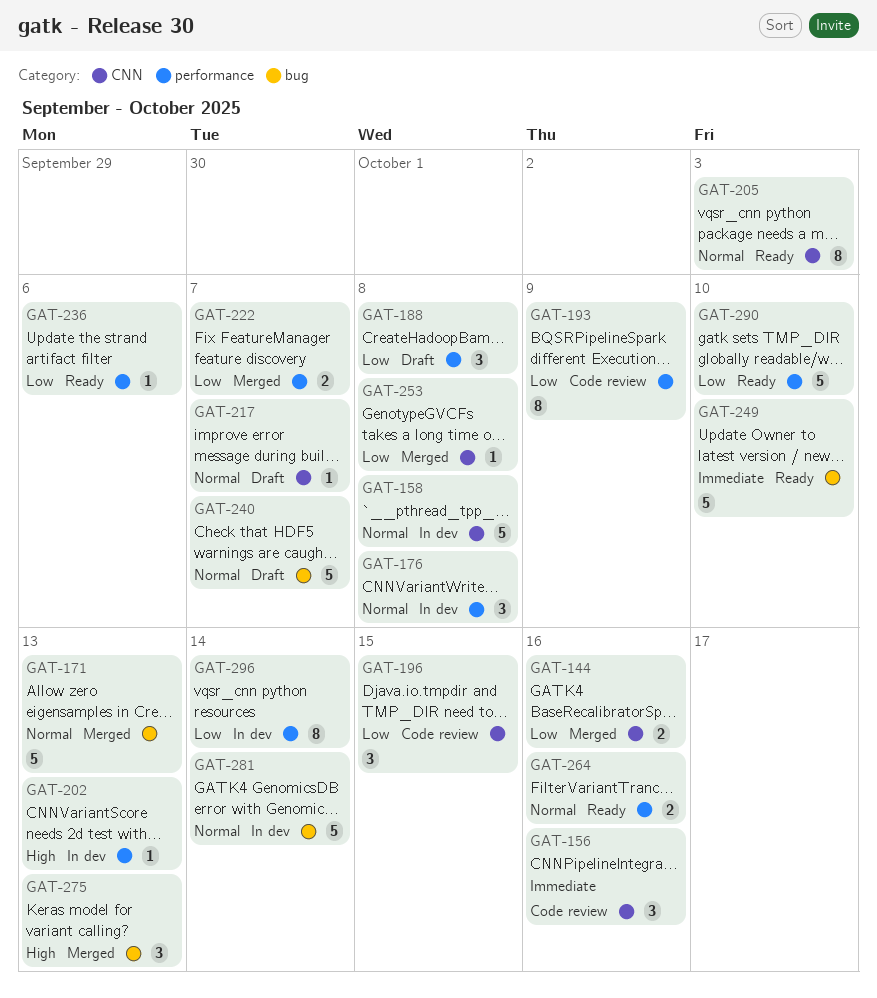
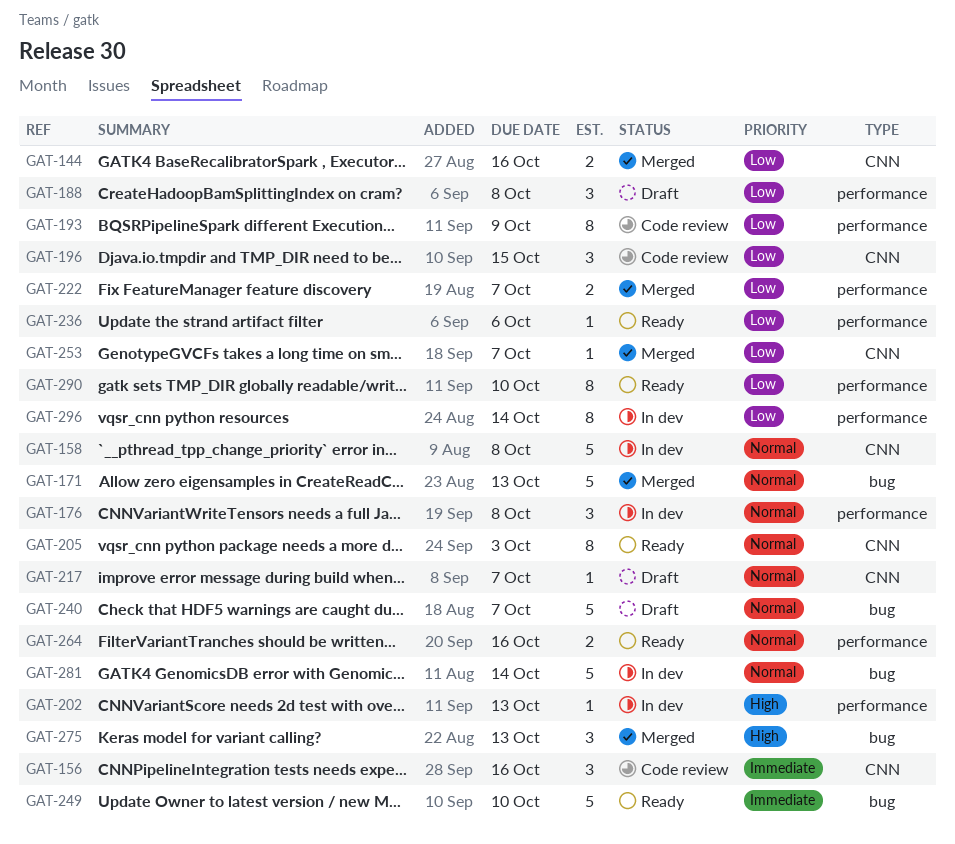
GAT-253, due: Oct 8 -> Oct 7
GAT-290, estimate: 5 -> 8

